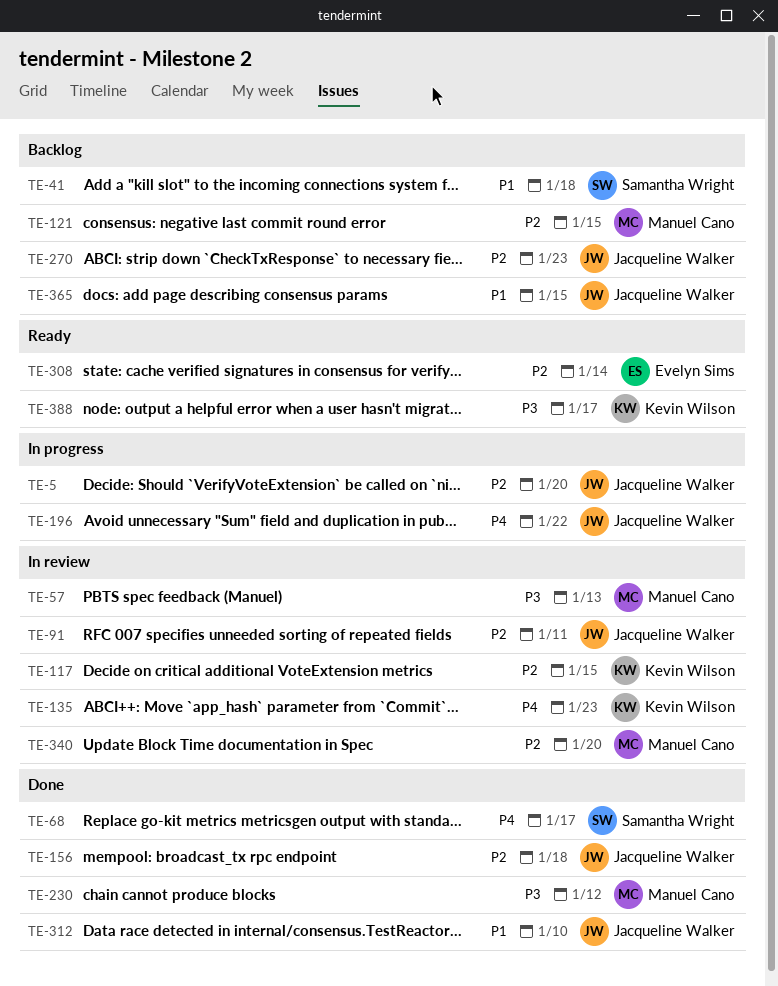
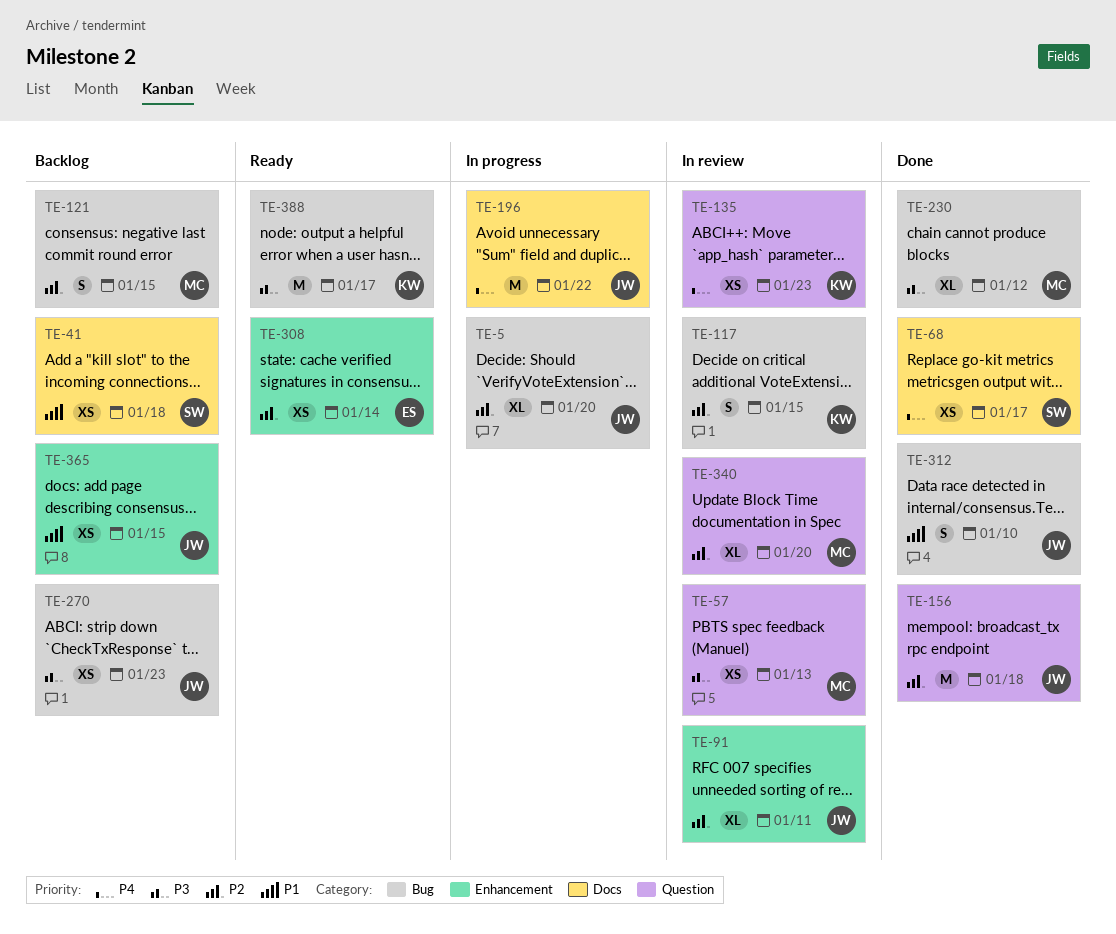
TE-270, priority: P2 -> P3

